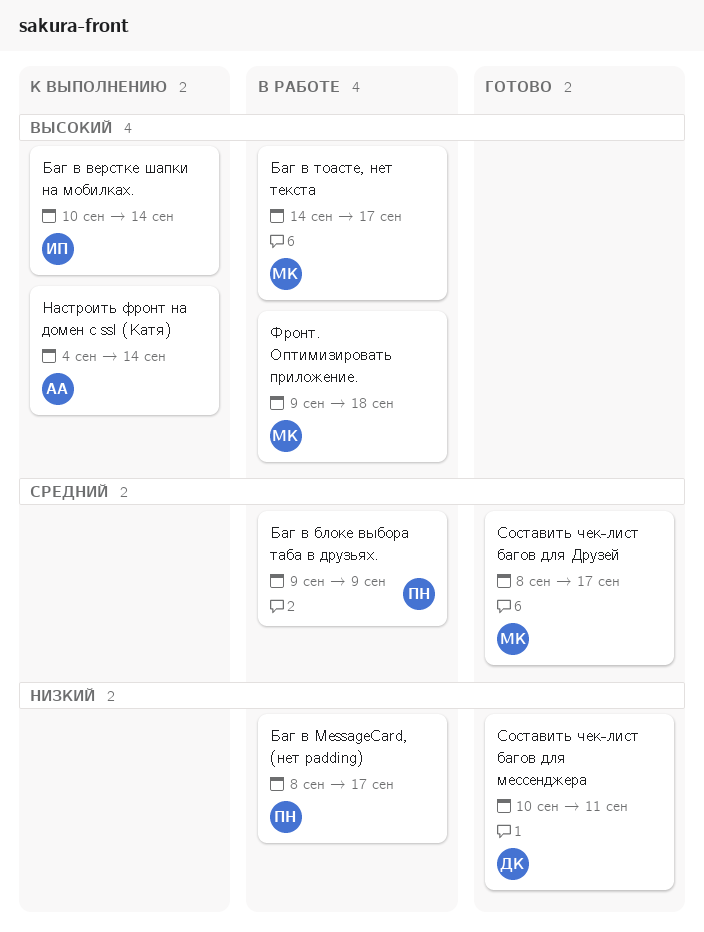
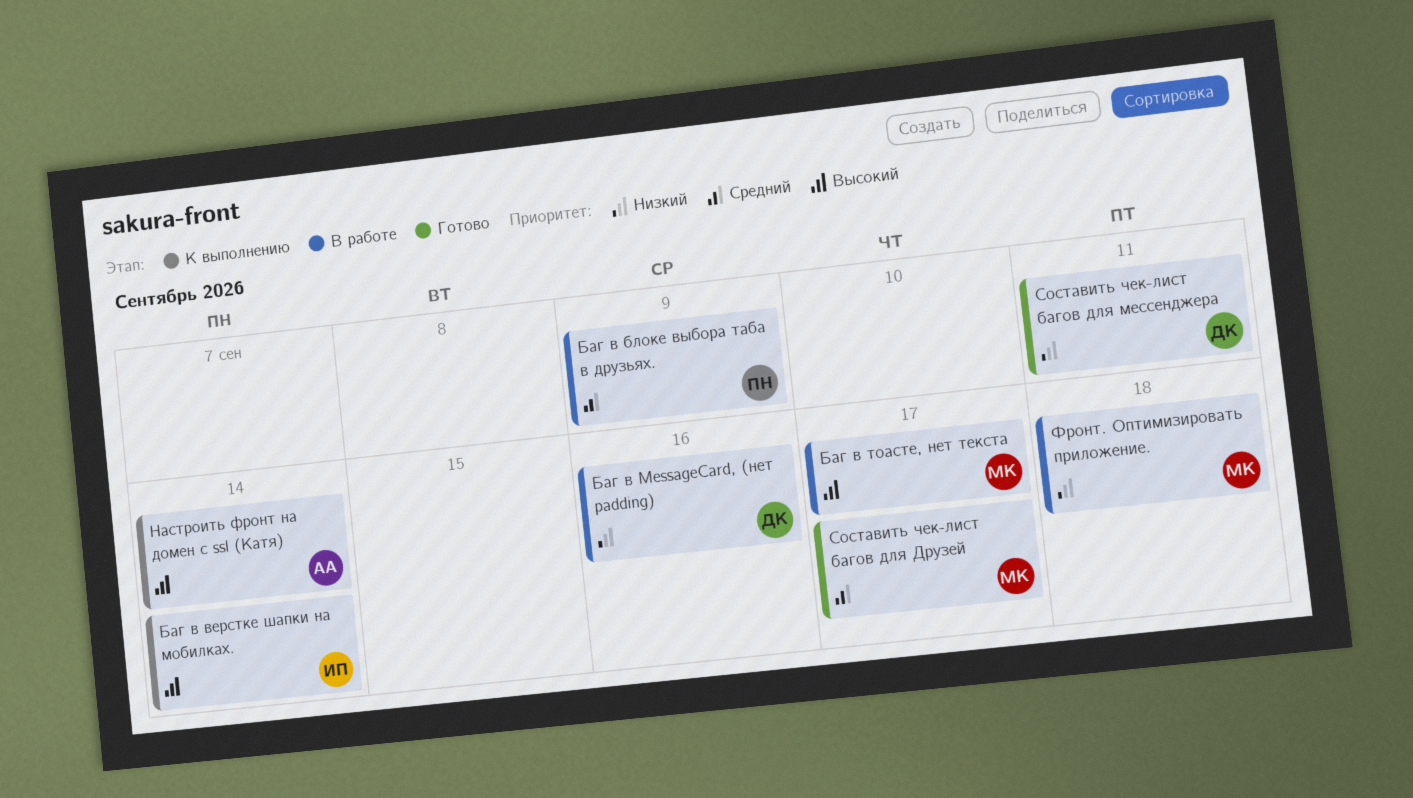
Баг в MessageCard, (нет padding), owner: ПН -> ДК
Баг в MessageCard, (нет padding), due: Sep 17 -> Sep 16
Фронт. Оптимизировать приложение., priority: Высокий -> Низкий

